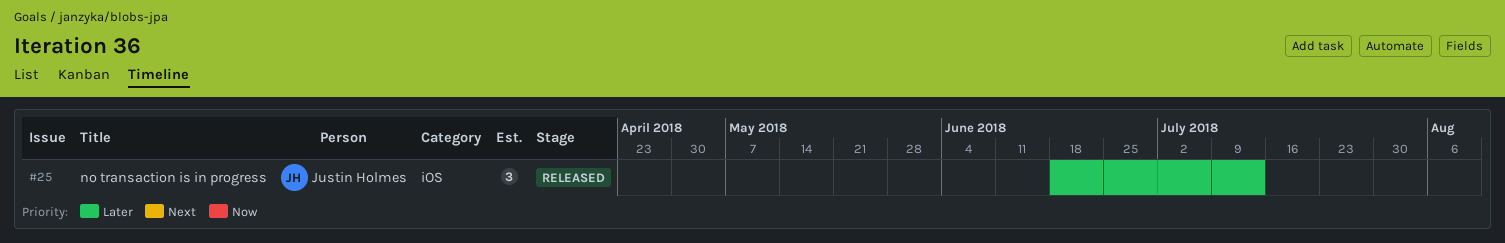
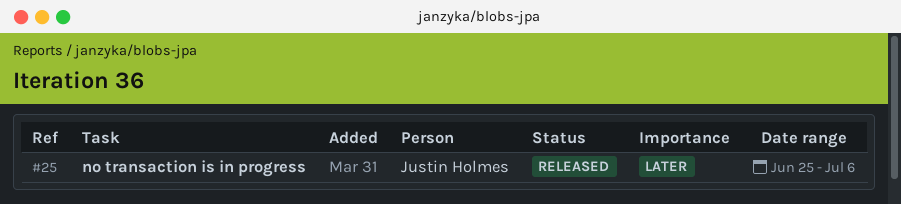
#25, start: Jun 18 -> Jun 25
#25, due: Jul 13 -> Jul 6

